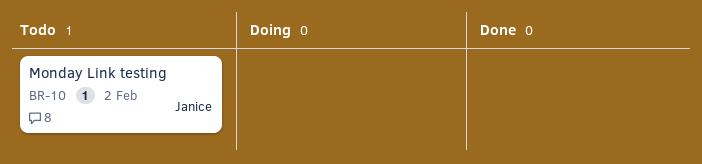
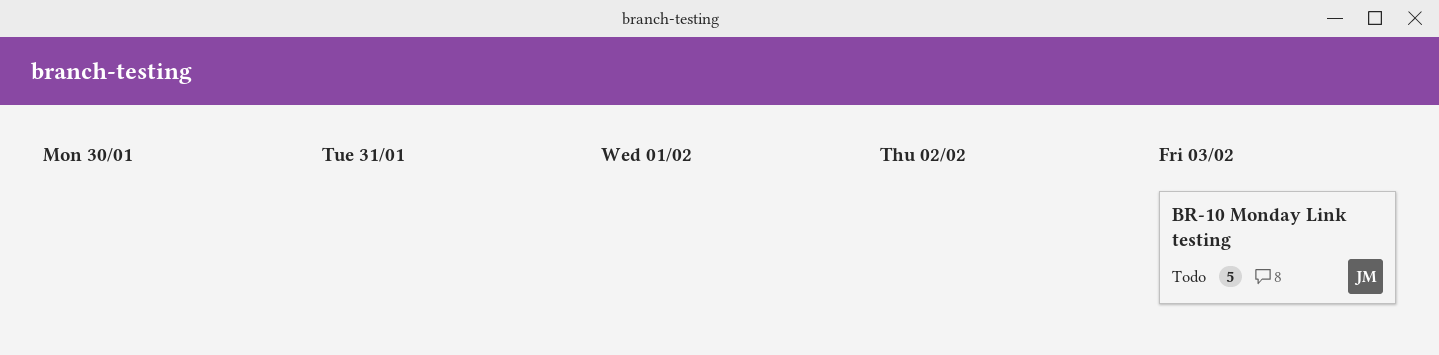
BR-10, estimate: 1 -> 5
BR-10, due: Feb 2 -> Feb 3

